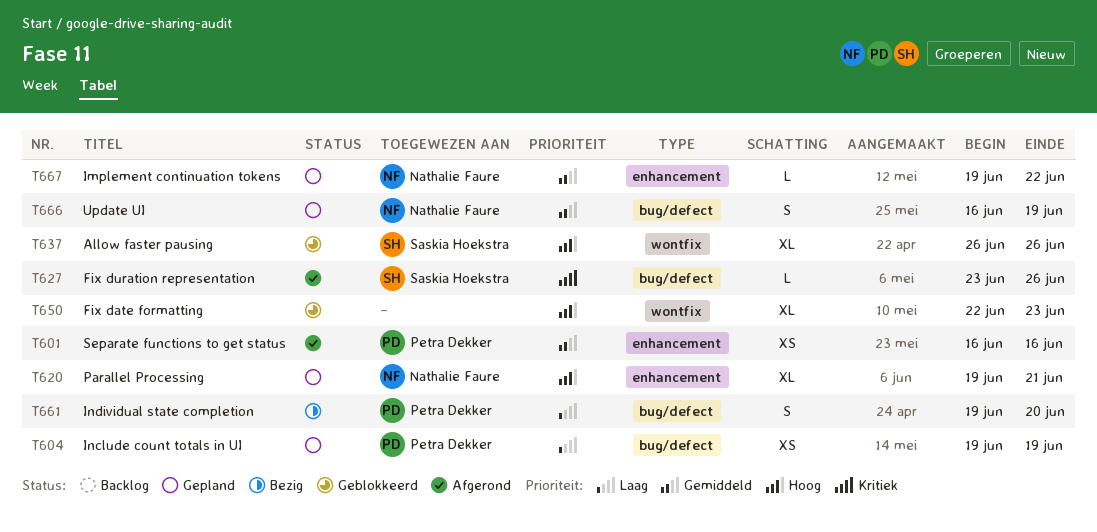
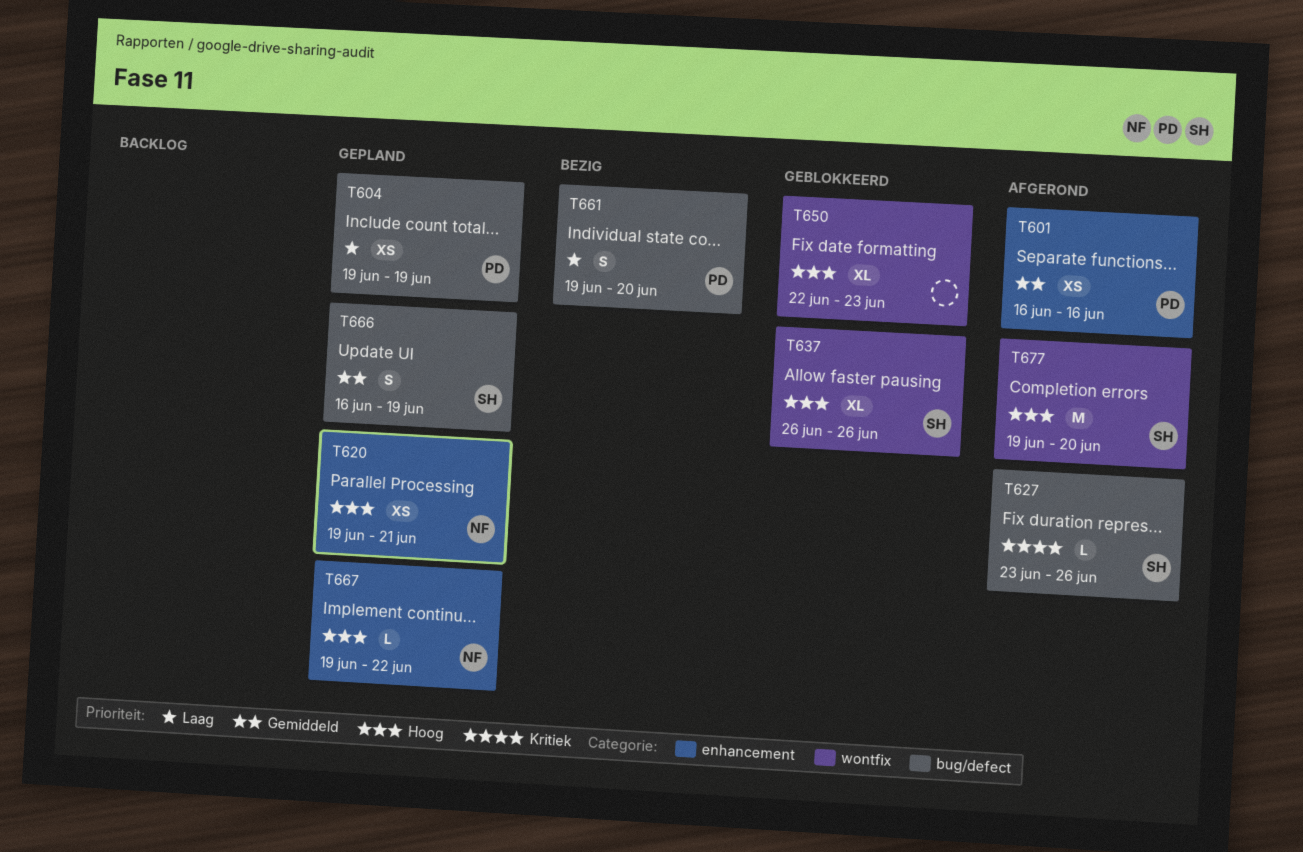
T620, estimate: XL -> XS
T666, owner: Nathalie Faure -> Saskia Hoekstra
T667, priority: Gemiddeld -> Hoog
T677: none -> present

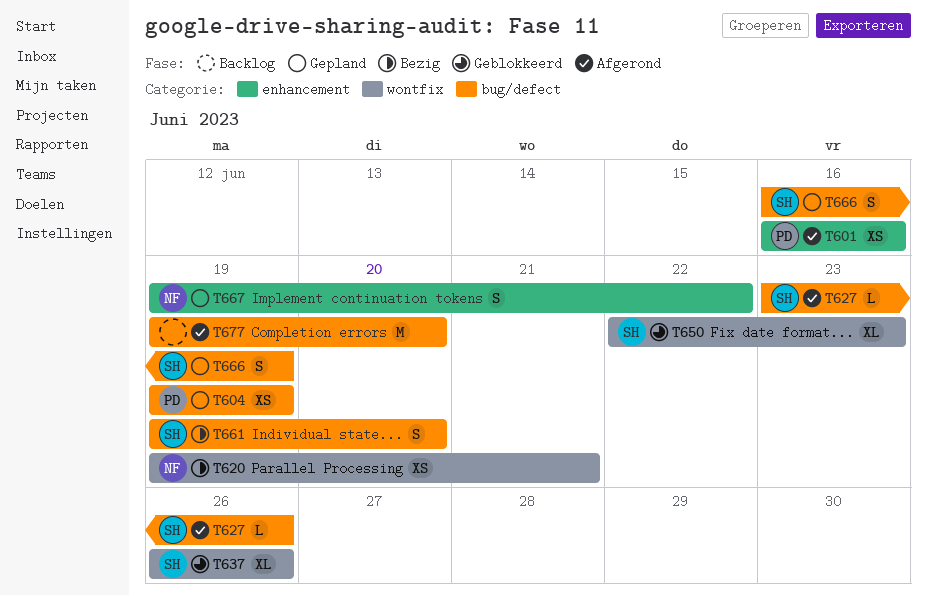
T620, status: Gepland -> Bezig
T620, label: enhancement -> wontfix
T650, owner: none -> SH
T661, owner: PD -> SH
T667, estimate: L -> S
T677, owner: SH -> none
T677, label: wontfix -> bug/defect

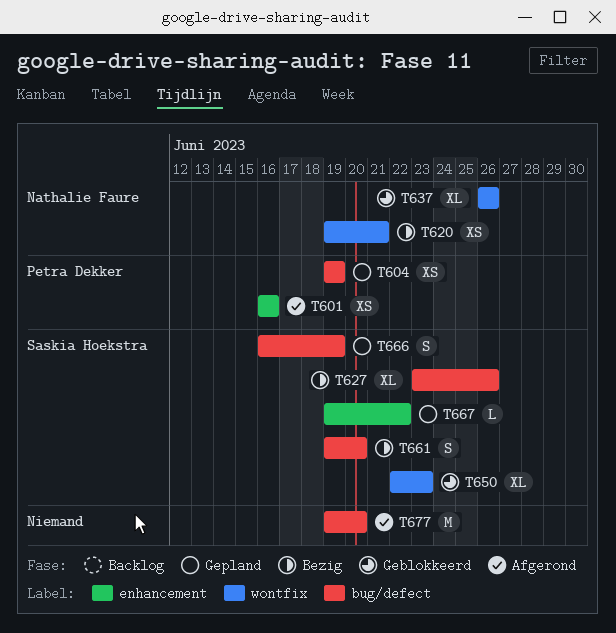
T627, status: Afgerond -> Bezig
T627, estimate: L -> XL
T637, owner: Saskia Hoekstra -> Nathalie Faure
T667, owner: Nathalie Faure -> Saskia Hoekstra
T667, estimate: S -> L

